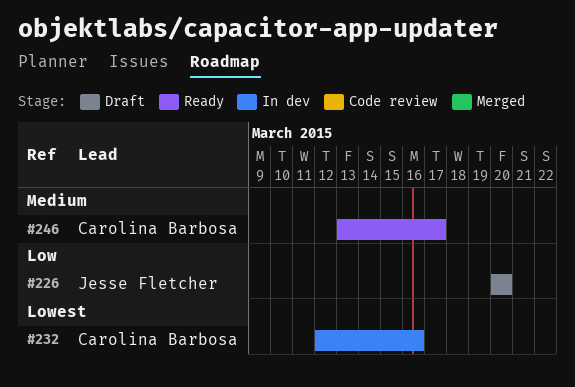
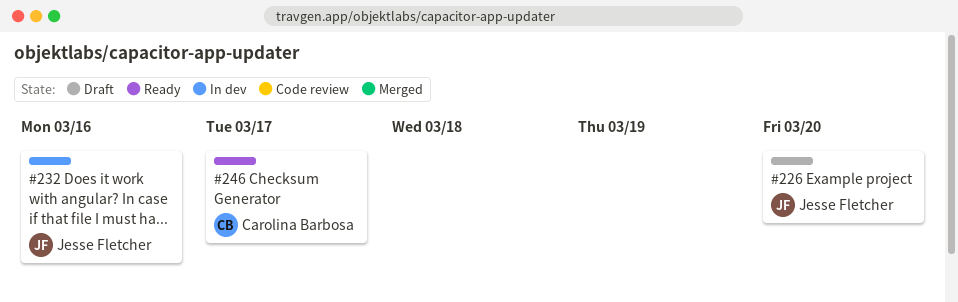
#232, owner: Carolina Barbosa -> Jesse Fletcher

